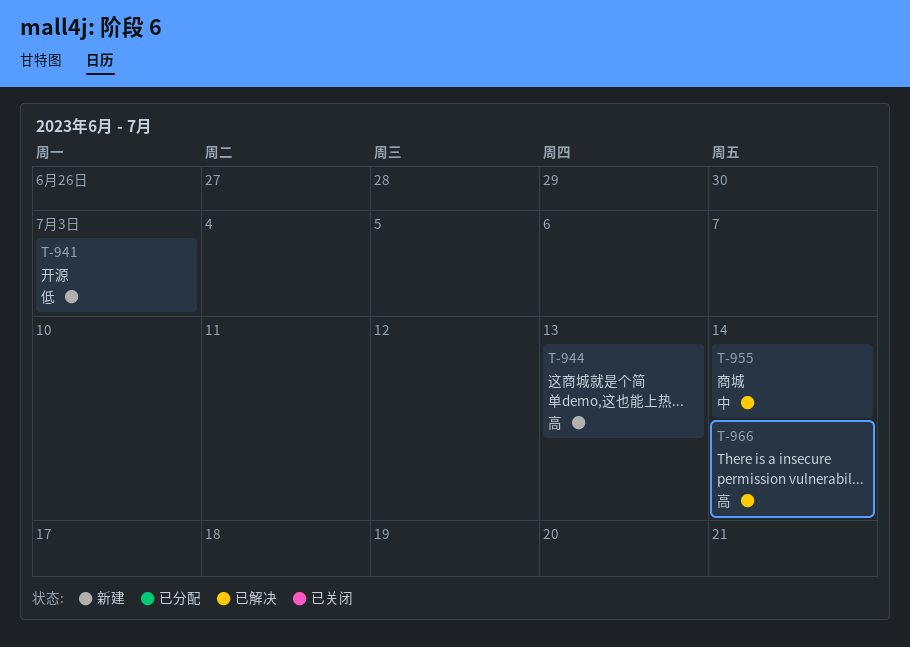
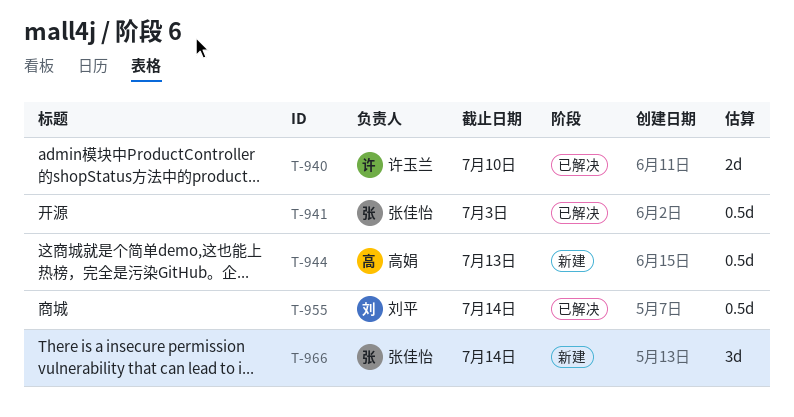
T-940: none -> present
T-941, status: 新建 -> 已解决
T-966, status: 已解决 -> 新建

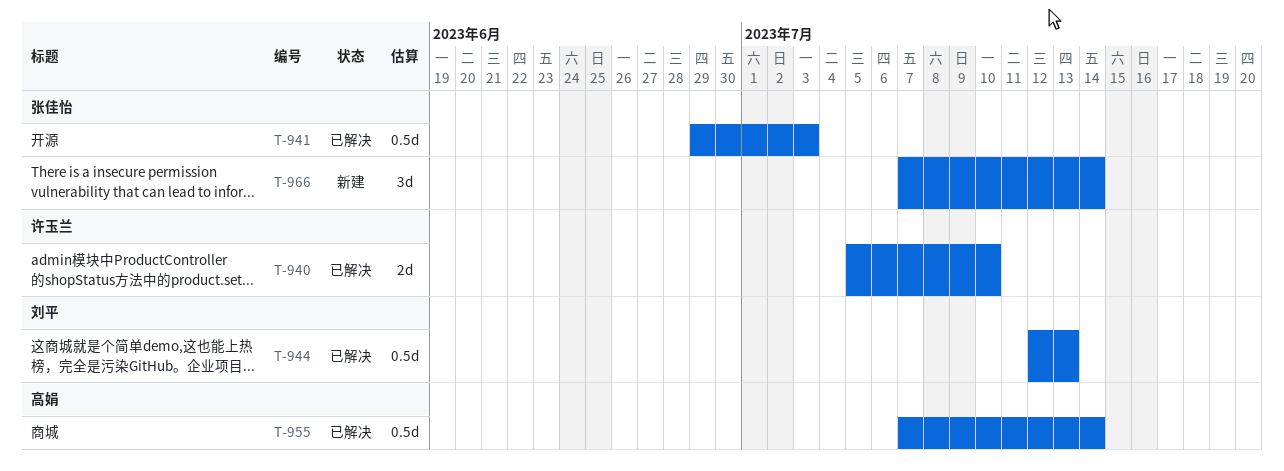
T-944, status: 新建 -> 已解决
T-944, owner: 高娟 -> 刘平
T-955, owner: 刘平 -> 高娟

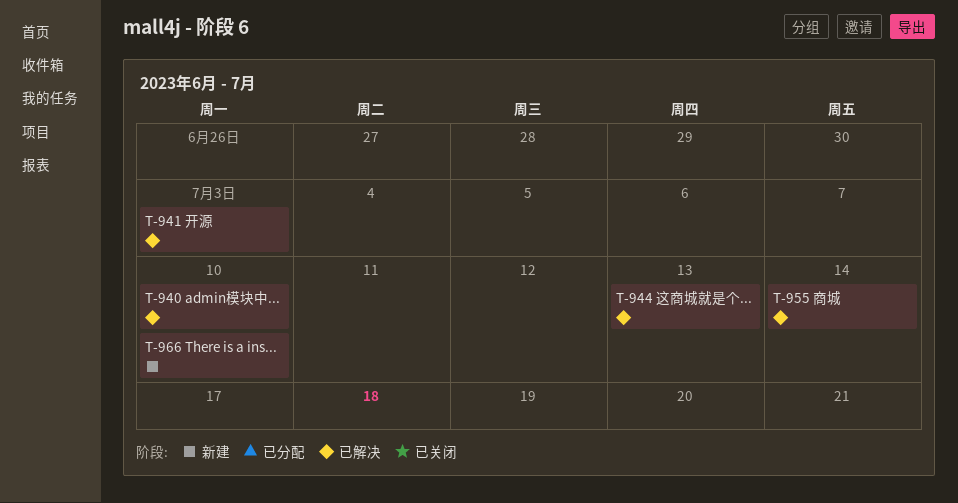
T-966, due: Jul 14 -> Jul 10

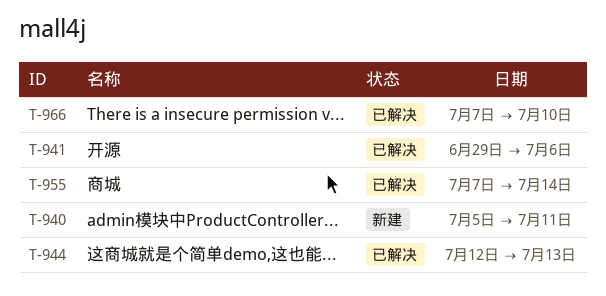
T-940, status: 已解决 -> 新建
T-940, due: Jul 10 -> Jul 11
T-941, due: Jul 3 -> Jul 6
T-966, status: 新建 -> 已解决

